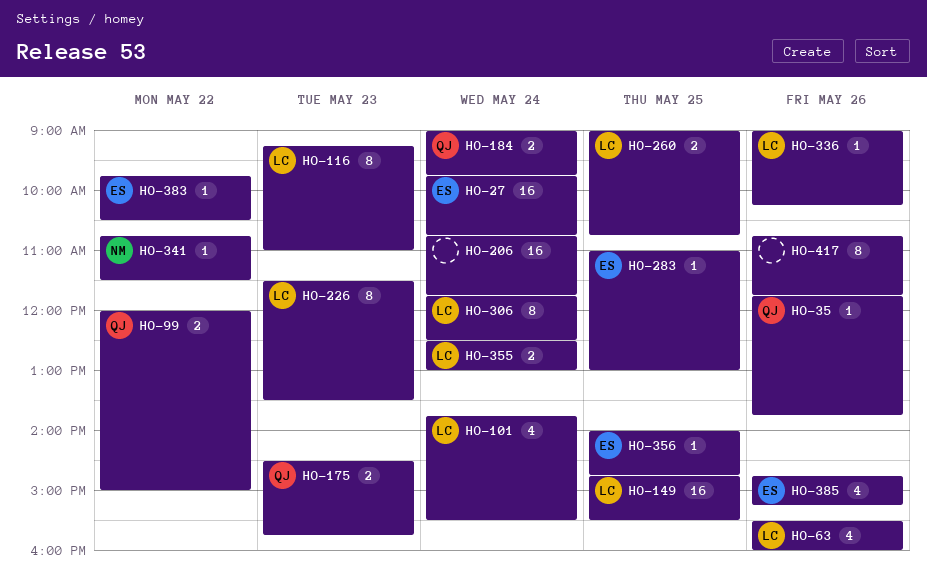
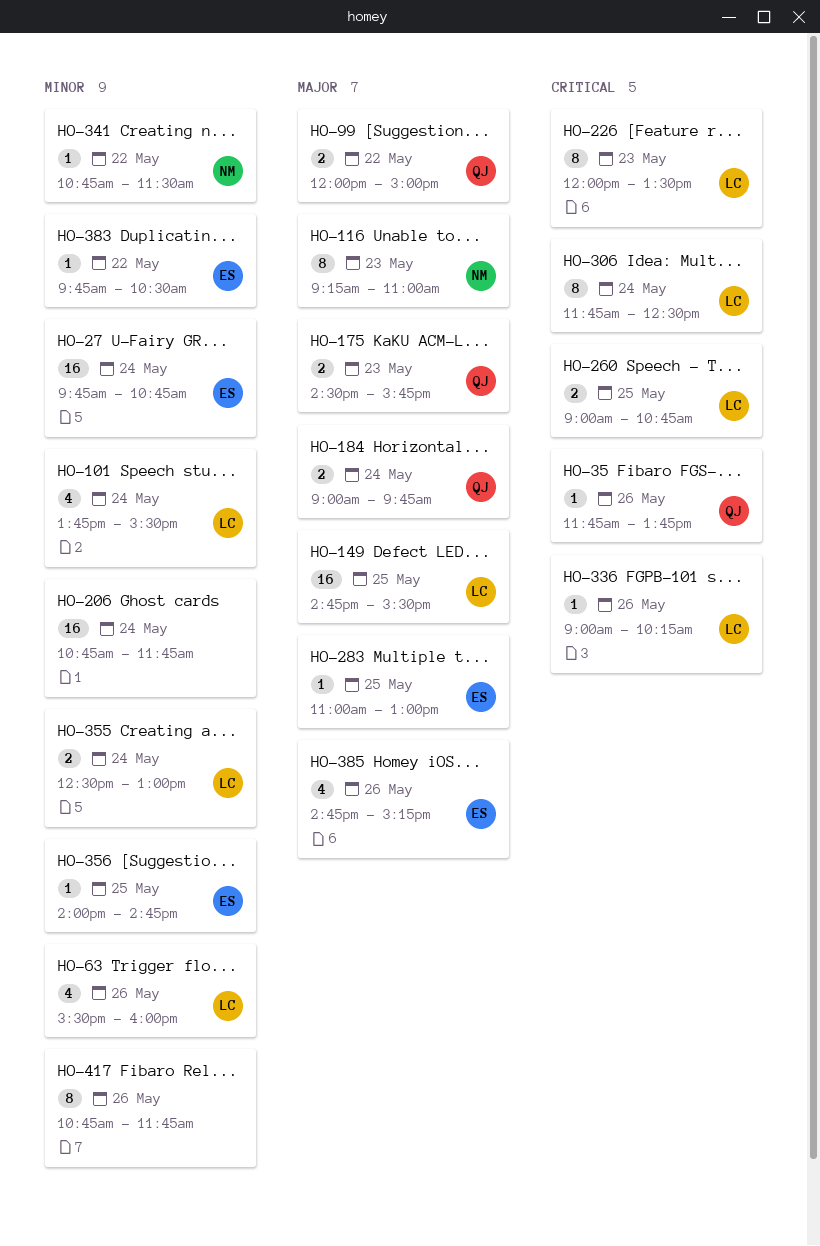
HO-116, owner: LC -> NM
HO-226, begins: 11:30 -> 12:00

